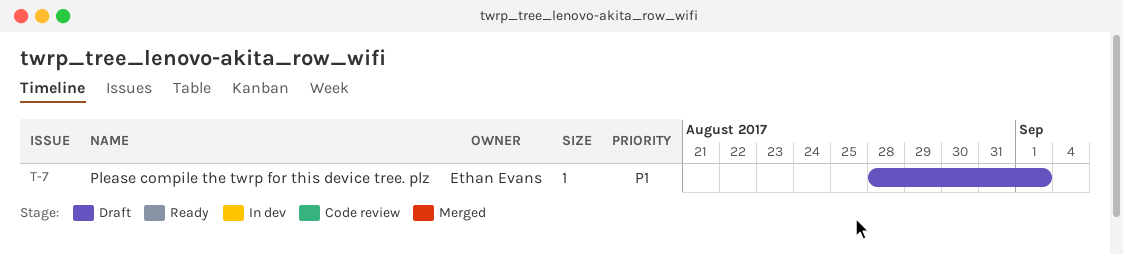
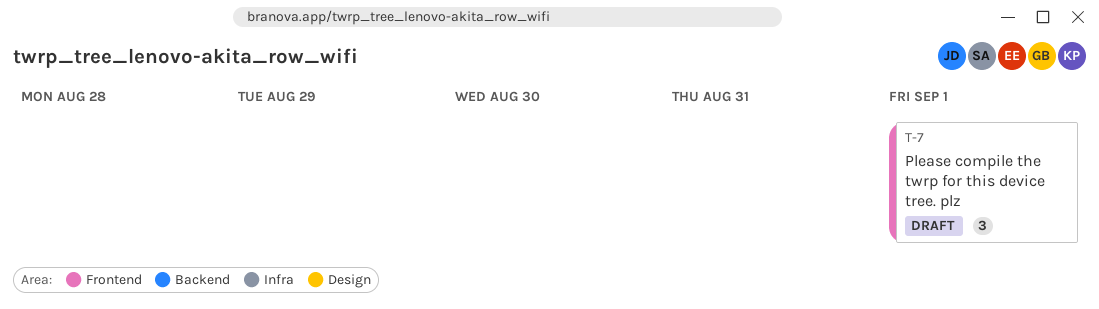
T-7, estimate: 1 -> 3

